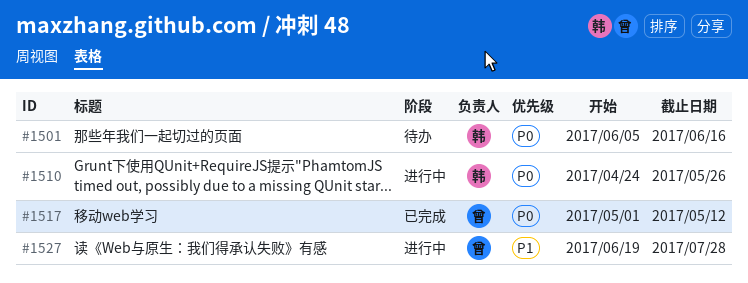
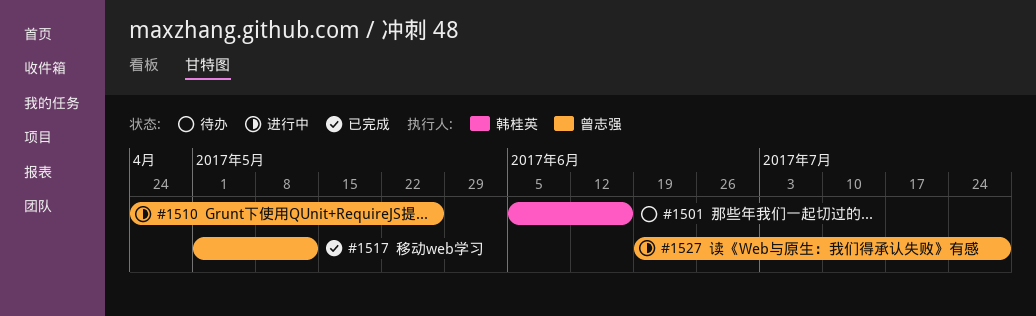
#1510, owner: 韩桂英 -> 曾志强

